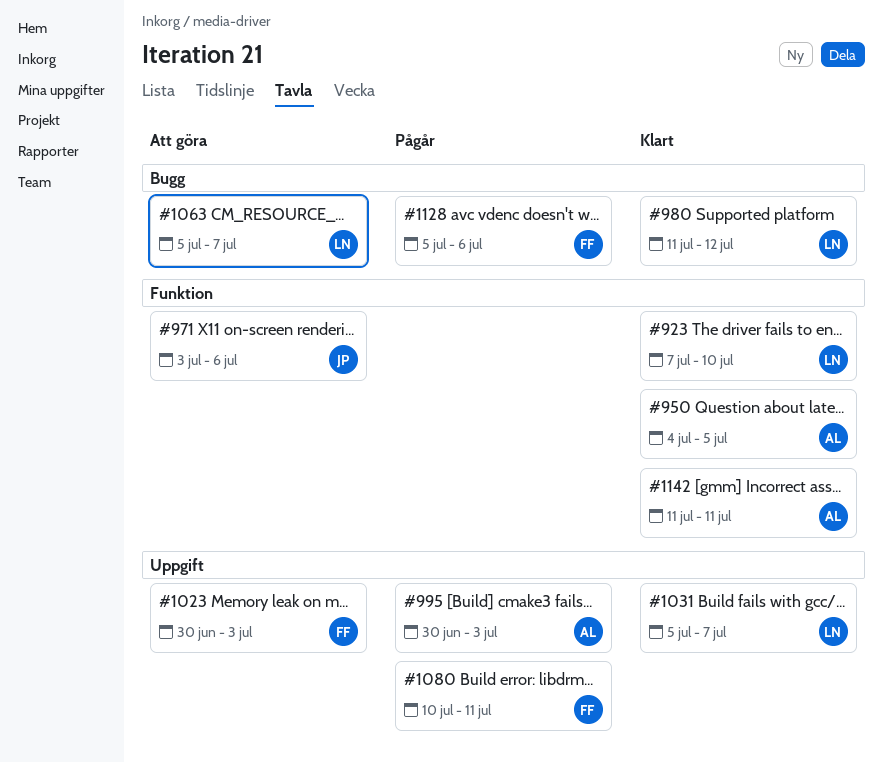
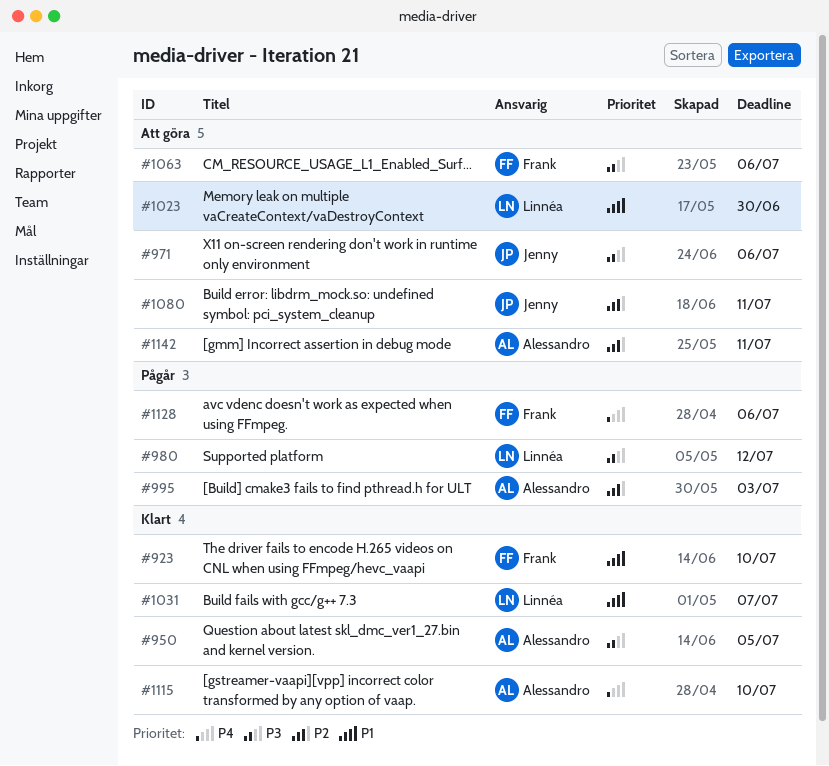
#923, owner: Linnéa -> Frank
#980, status: Klart -> Pågår
#1023, owner: Frank -> Linnéa
#1023, due: Jul 3 -> Jun 30
#1063, owner: Linnéa -> Frank
#1063, due: Jul 7 -> Jul 6
#1080, status: Pågår -> Att göra
#1080, owner: Frank -> Jenny
#1115: none -> present
#1142, status: Klart -> Att göra

